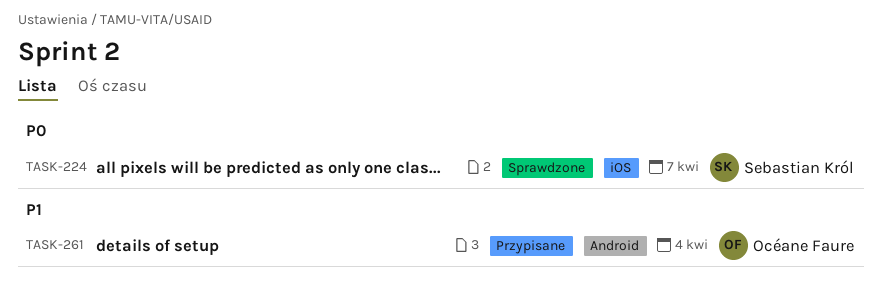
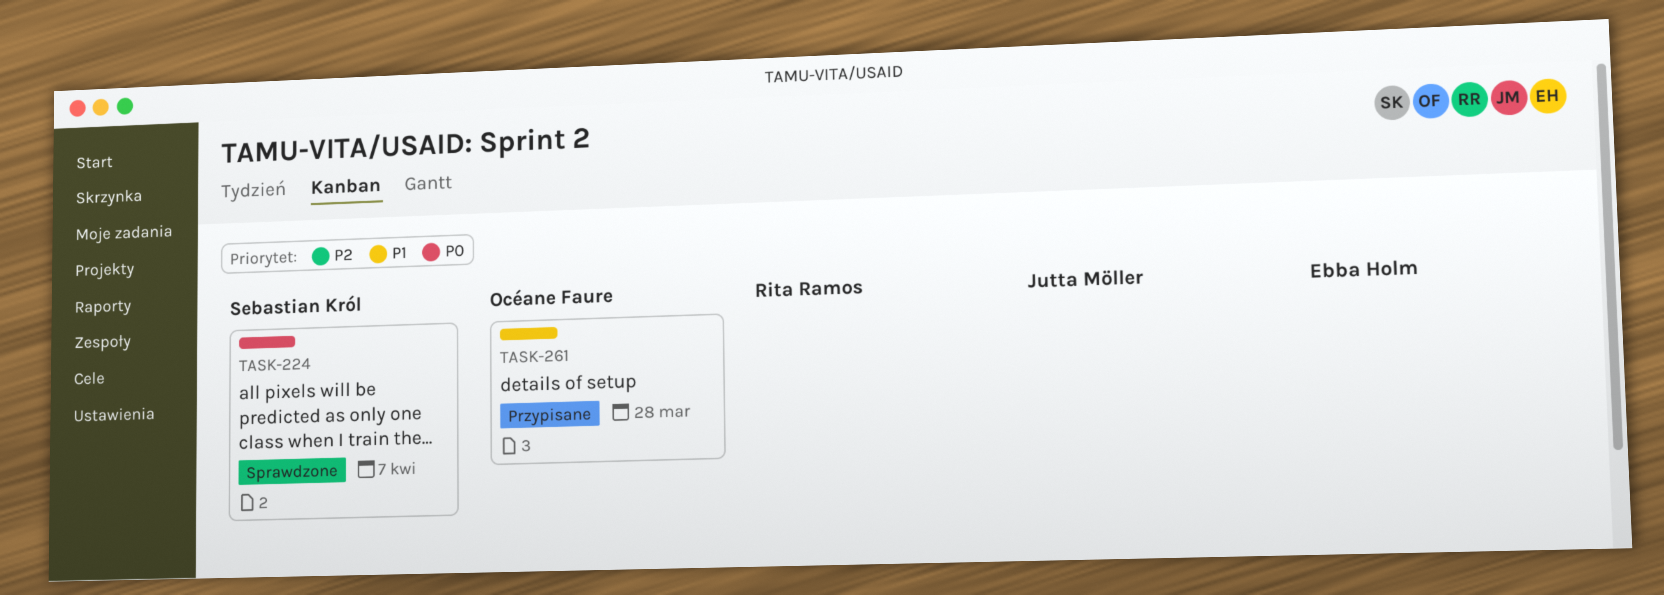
TASK-261, due: Apr 4 -> Mar 28

